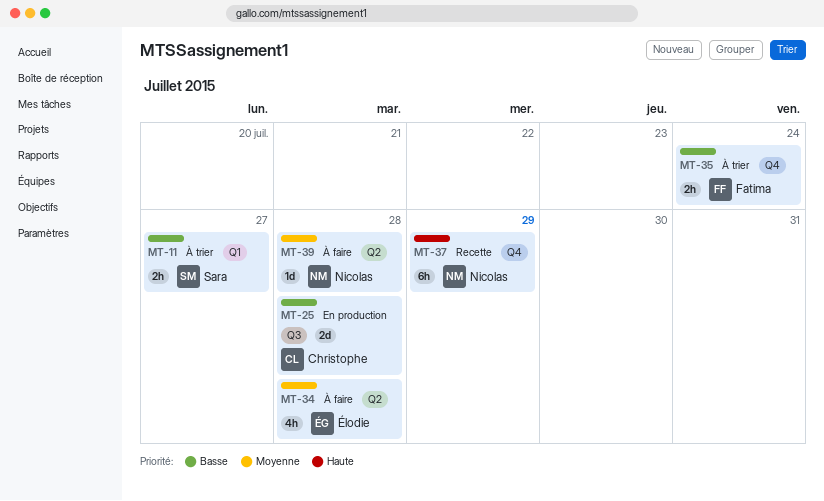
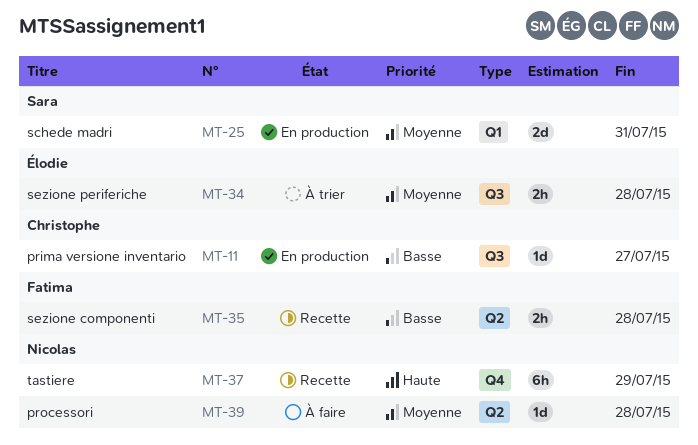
MT-11, status: À trier -> En production
MT-11, owner: Sara -> Christophe
MT-11, label: Q1 -> Q3
MT-11, estimate: 2h -> 1d
MT-25, owner: Christophe -> Sara
MT-25, priority: Basse -> Moyenne
MT-25, label: Q3 -> Q1
MT-25, due: Jul 28 -> Jul 31
MT-34, status: À faire -> À trier
MT-34, label: Q2 -> Q3
MT-34, estimate: 4h -> 2h
MT-35, status: À trier -> Recette
MT-35, label: Q4 -> Q2
MT-35, due: Jul 24 -> Jul 28

